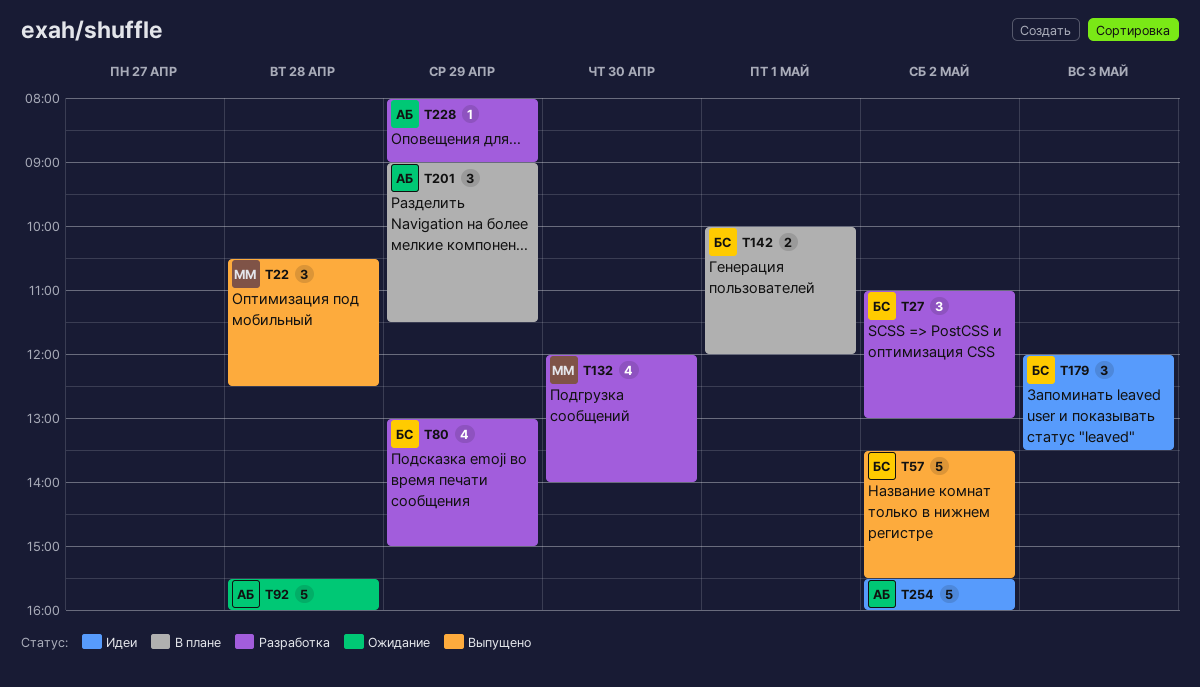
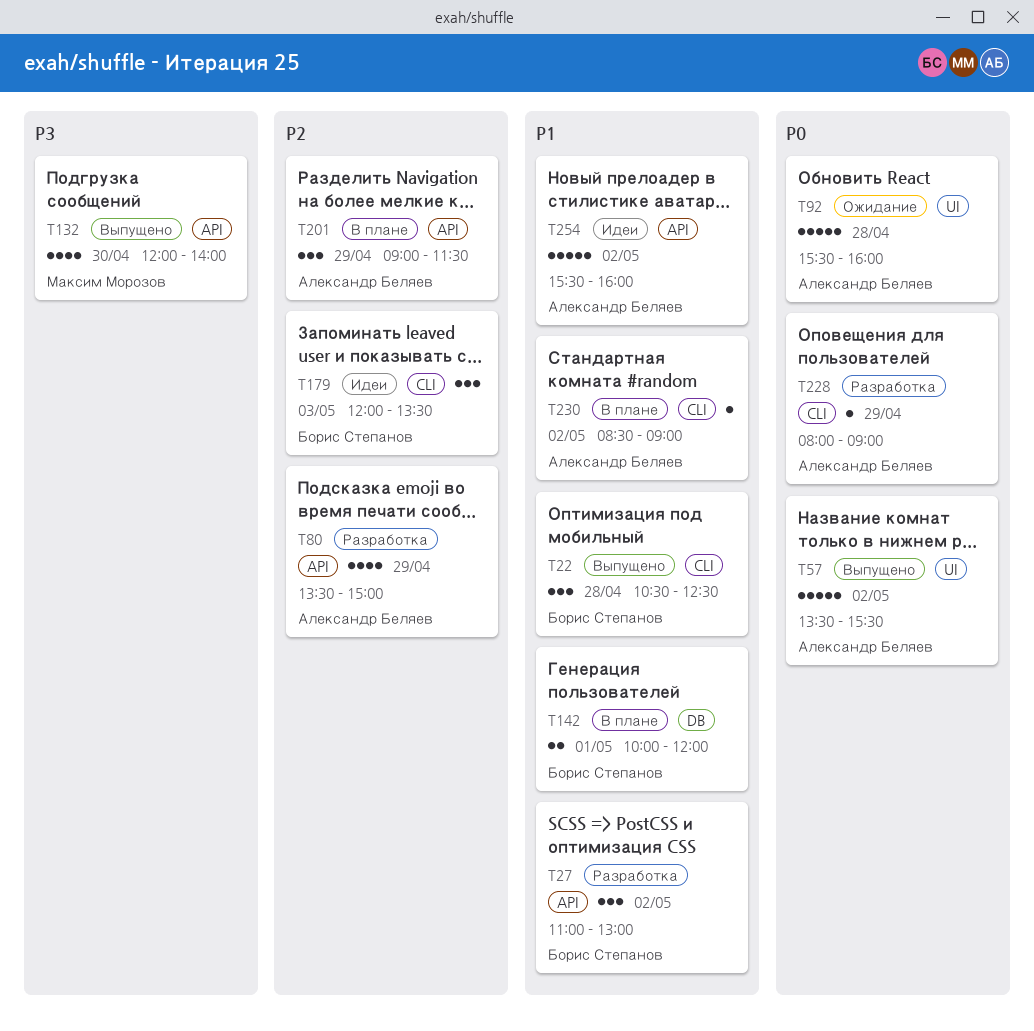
T22, owner: Максим Морозов -> Борис Степанов
T57, owner: Борис Степанов -> Александр Беляев
T80, owner: Борис Степанов -> Александр Беляев
T80, begins: 13:00 -> 13:30
T132, status: Разработка -> Выпущено
T230: none -> present

